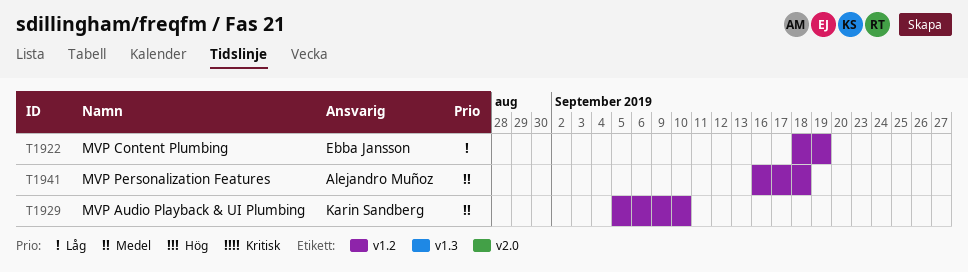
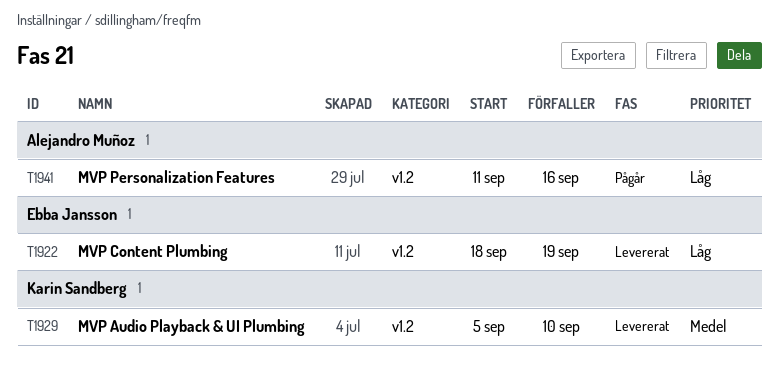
T1941, priority: Medel -> Låg
T1941, start: Sep 16 -> Sep 11
T1941, due: Sep 18 -> Sep 16

